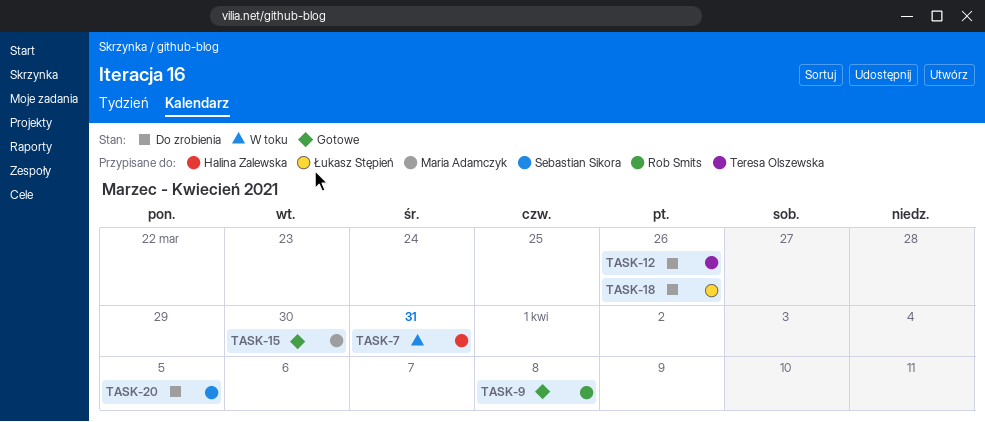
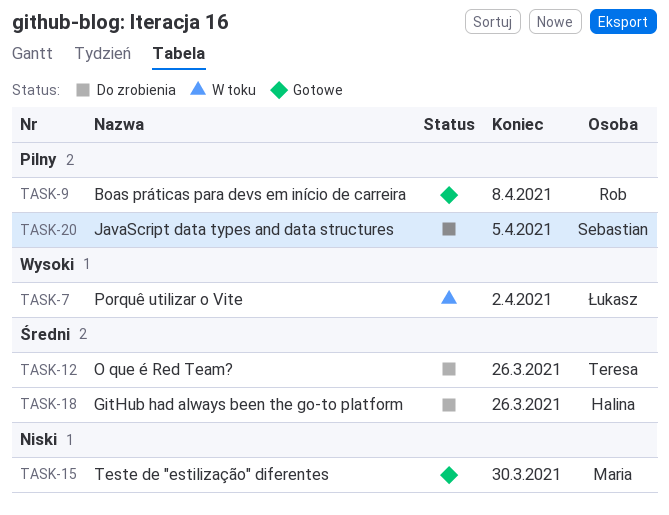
TASK-7, owner: Halina Zalewska -> Łukasz Stępień
TASK-7, due: Mar 31 -> Apr 2
TASK-18, owner: Łukasz Stępień -> Halina Zalewska

